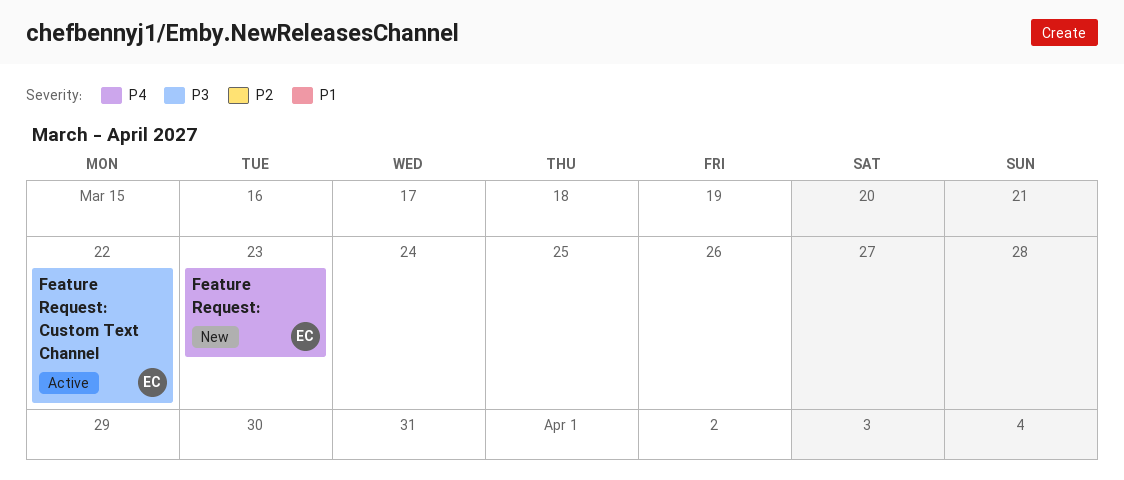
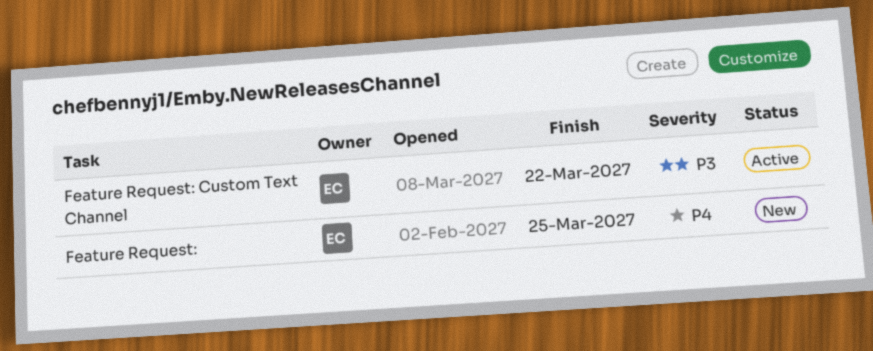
Feature Request:, due: Mar 23 -> Mar 25

